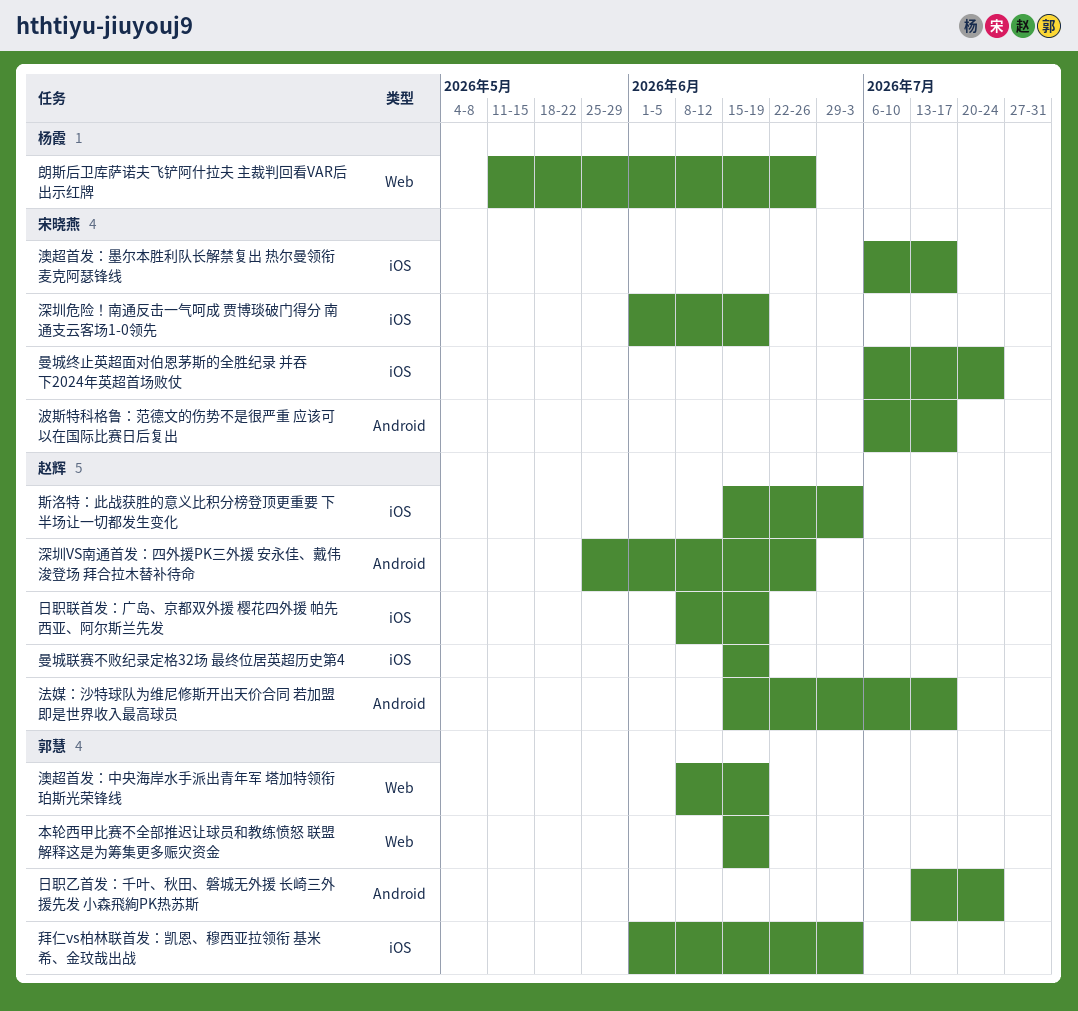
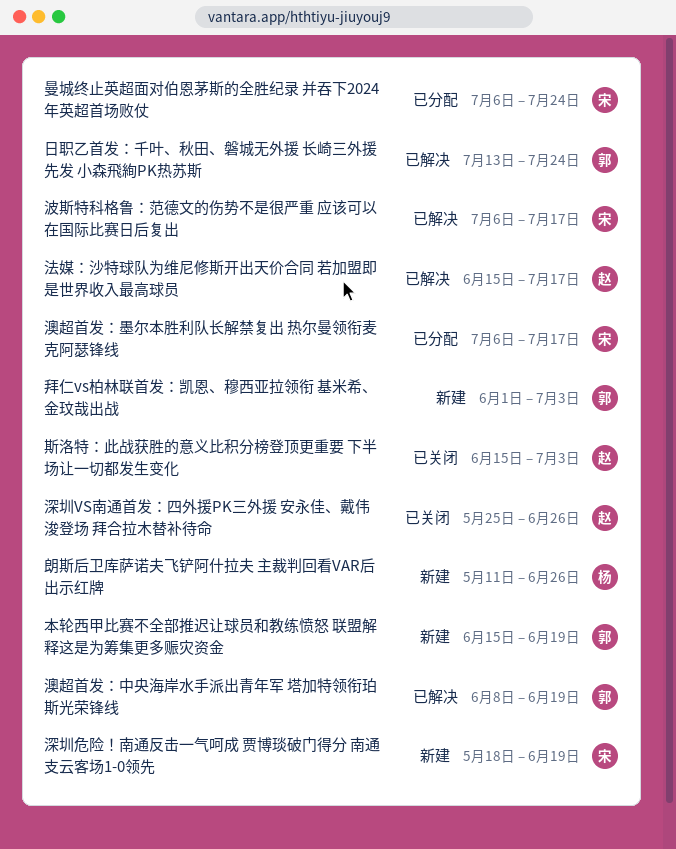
日职联首发：广岛、京都双外援 樱花四外援 帕先西亚、阿尔斯兰先发: present -> none
曼城联赛不败纪录定格32场 最终位居英超历史第4: present -> none
深圳危险！南通反击一气呵成 贾博琰破门得分 南通支云客场1-0领先, start: Jun 1 -> May 18

